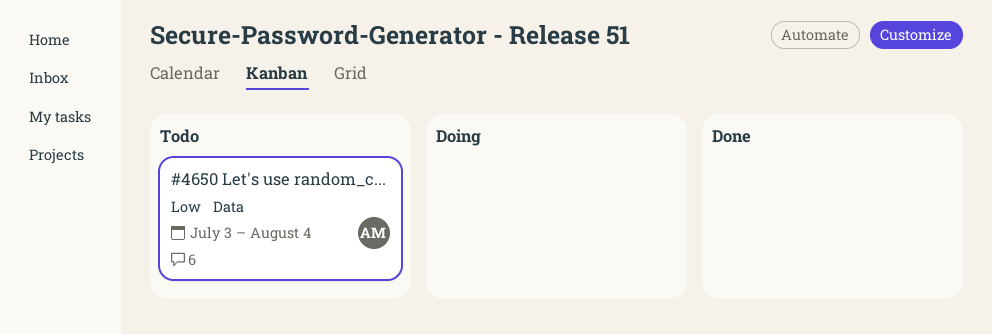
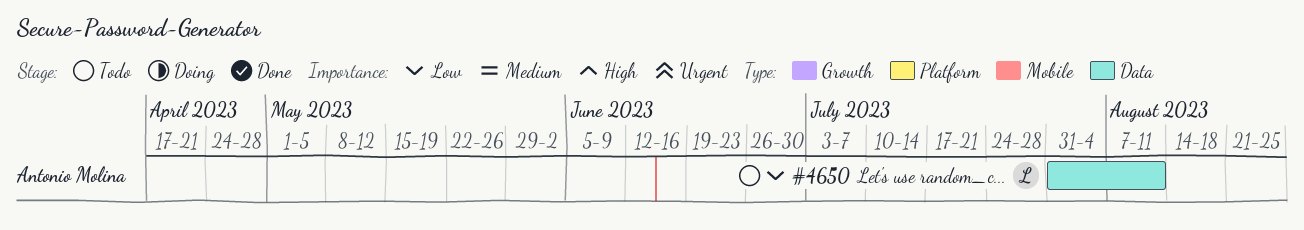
#4650, start: Jul 3 -> Jul 31
#4650, due: Aug 4 -> Aug 11

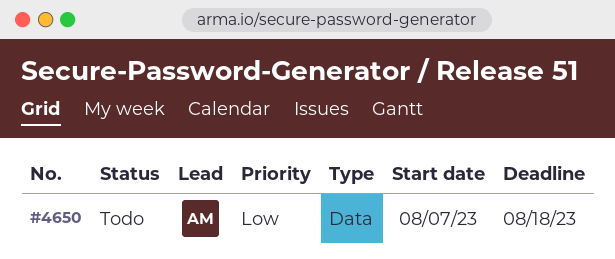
#4650, start: Jul 31 -> Aug 7
#4650, due: Aug 11 -> Aug 18

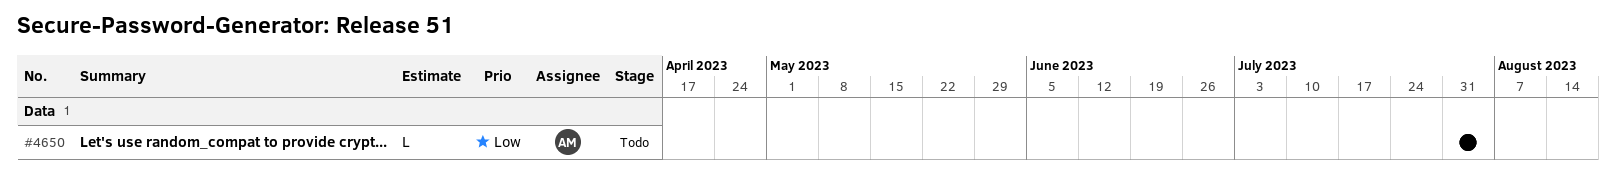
#4650, start: Aug 7 -> Jul 31
#4650, due: Aug 18 -> Aug 4

